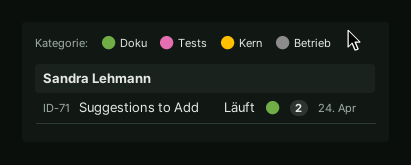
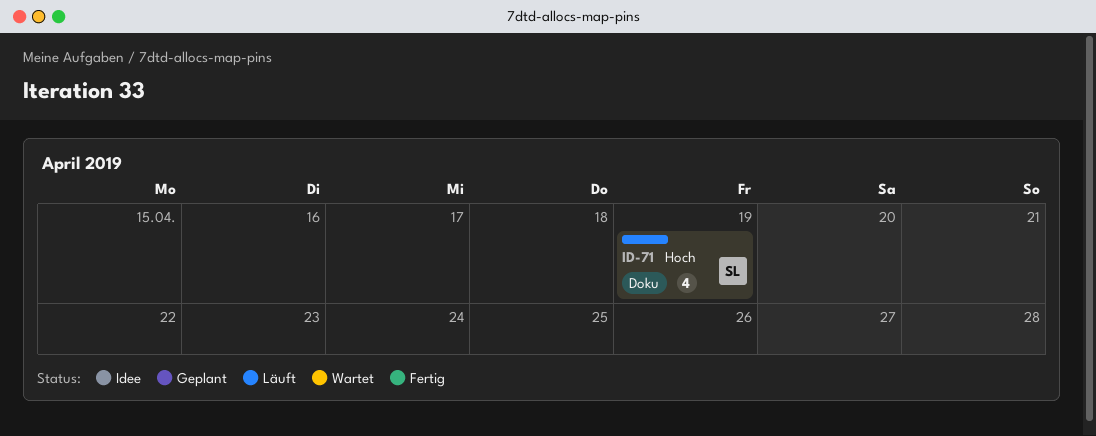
ID-71, estimate: 2 -> 4
ID-71, due: Apr 24 -> Apr 19

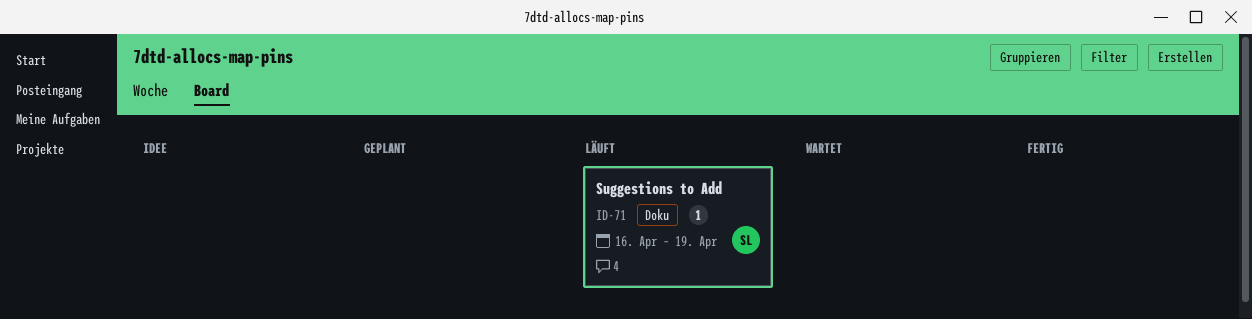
ID-71, estimate: 4 -> 1

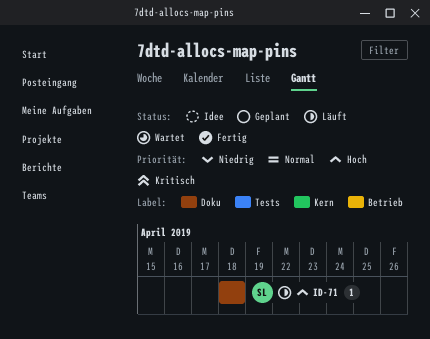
ID-71, start: Apr 16 -> Apr 18
ID-71, due: Apr 19 -> Apr 18

